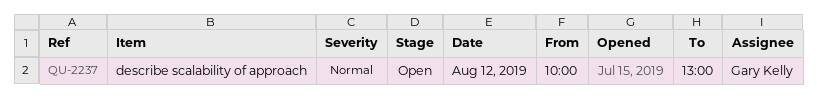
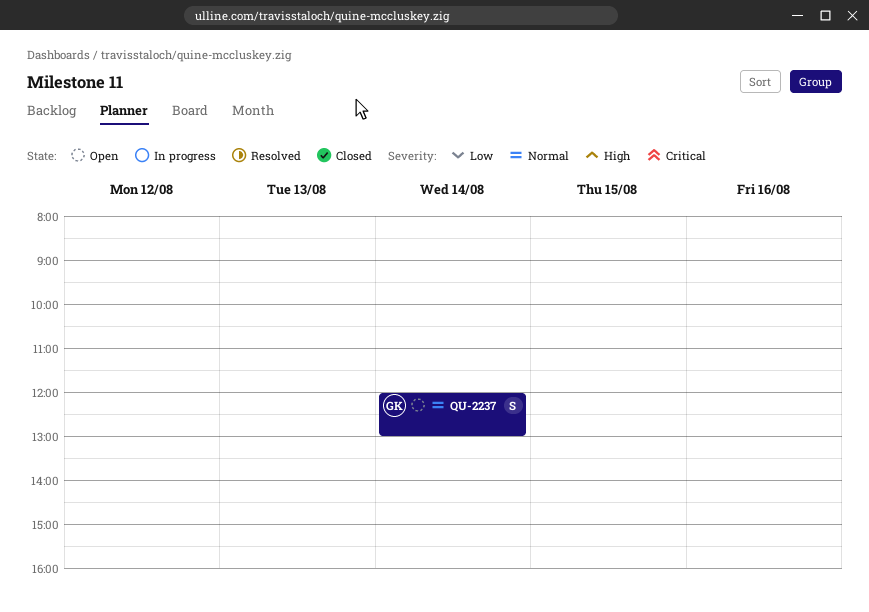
QU-2237, day: Aug 12 -> Aug 14
QU-2237, begins: 10:00 -> 12:00

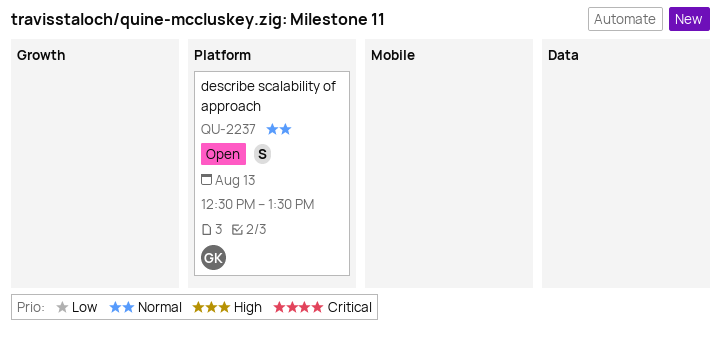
QU-2237, day: Aug 14 -> Aug 13
QU-2237, begins: 12:00 -> 12:30
QU-2237, ends: 13:00 -> 13:30

